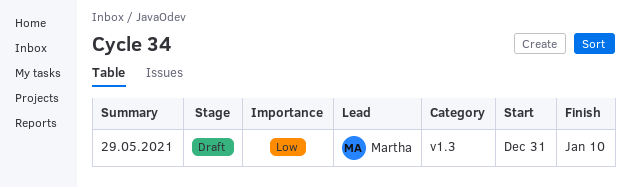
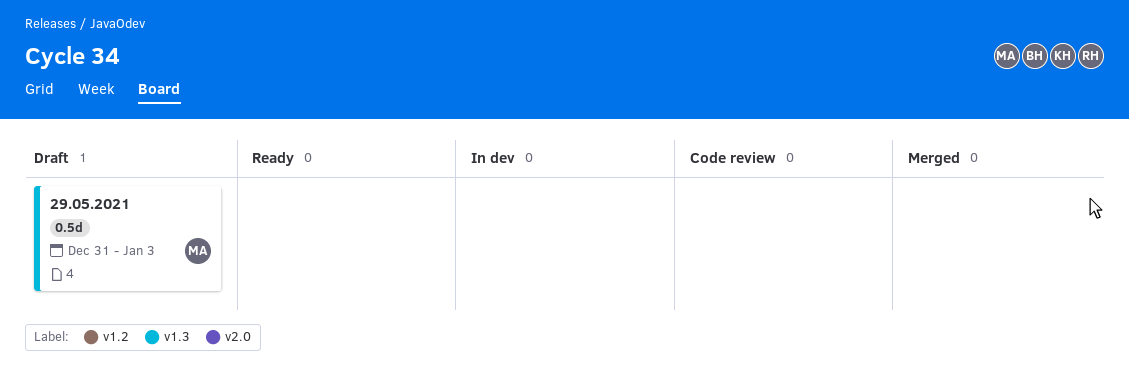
29.05.2021, due: Jan 10 -> Jan 3

